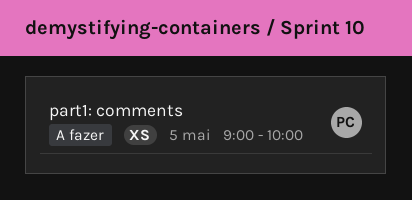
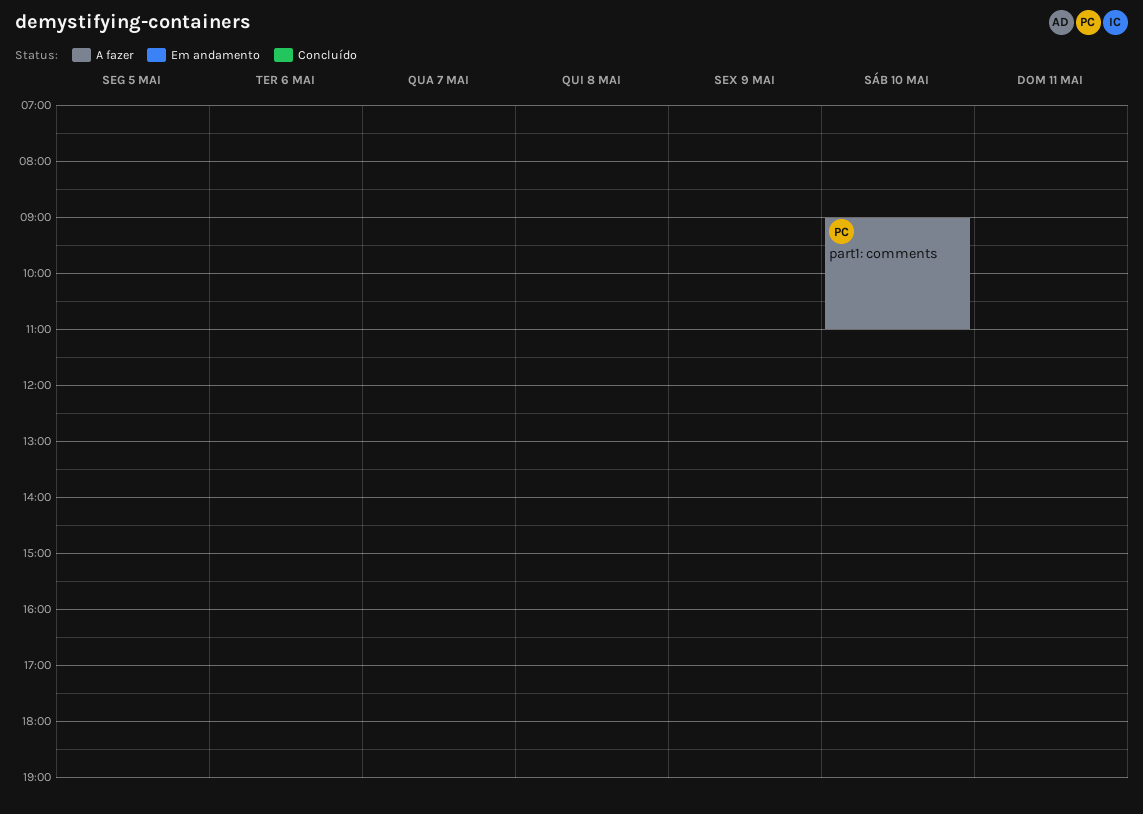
part1: comments, day: May 5 -> May 10
part1: comments, ends: 10:00 -> 11:00

